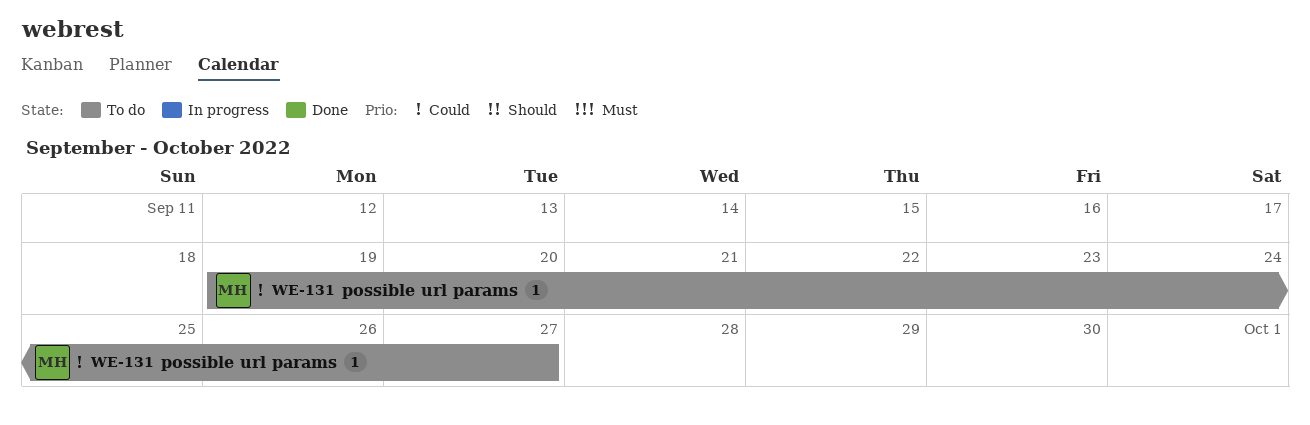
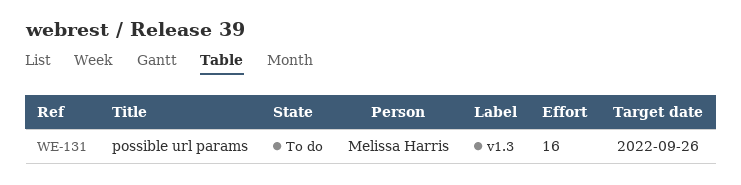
WE-131, estimate: 1 -> 16
WE-131, due: Sep 27 -> Sep 26

